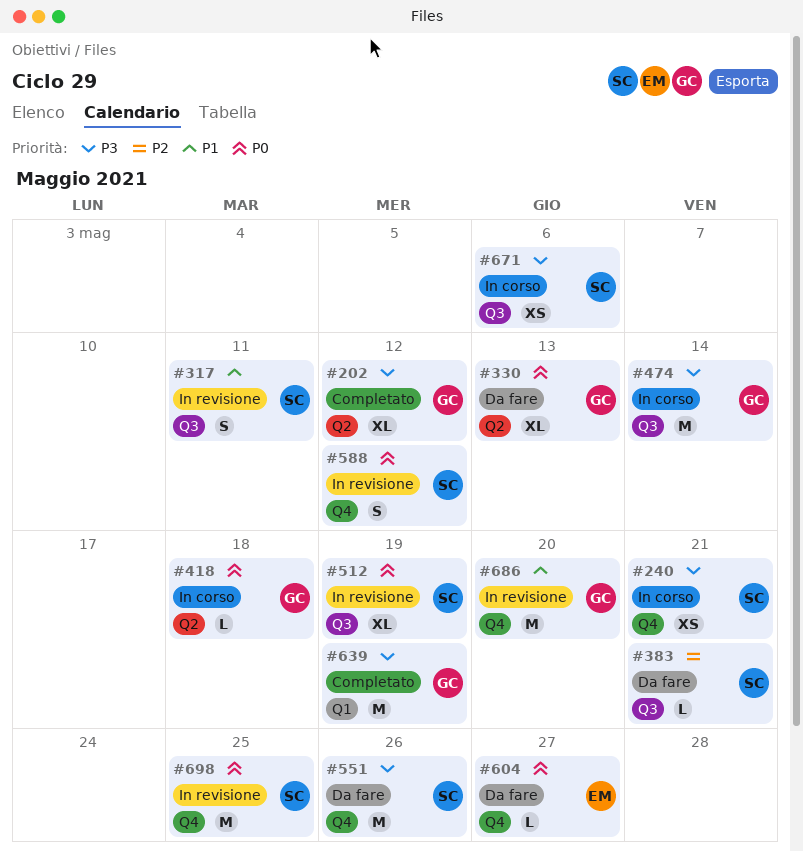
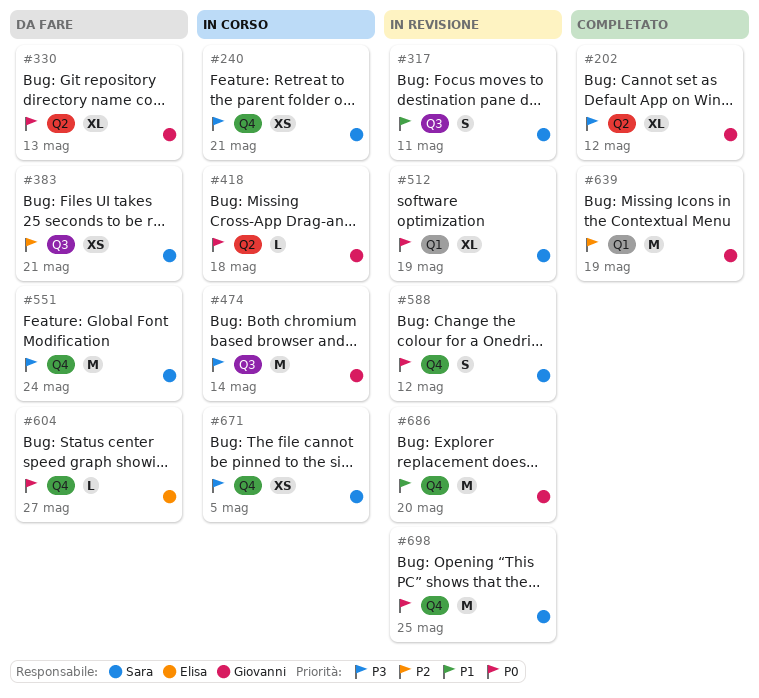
#383, estimate: L -> XS
#512, label: Q3 -> Q1
#551, due: May 26 -> May 24
#639, priority: P3 -> P2
#671, label: Q3 -> Q4
#671, due: May 6 -> May 5

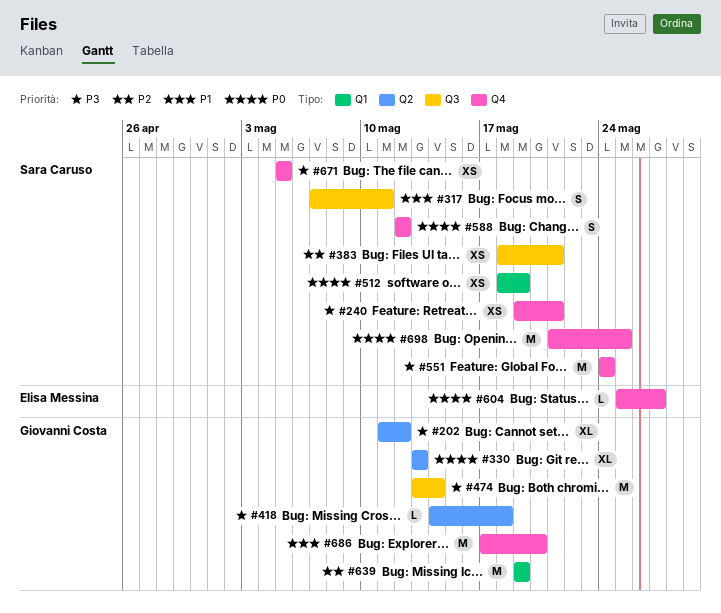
#418, priority: P0 -> P3
#512, estimate: XL -> XS

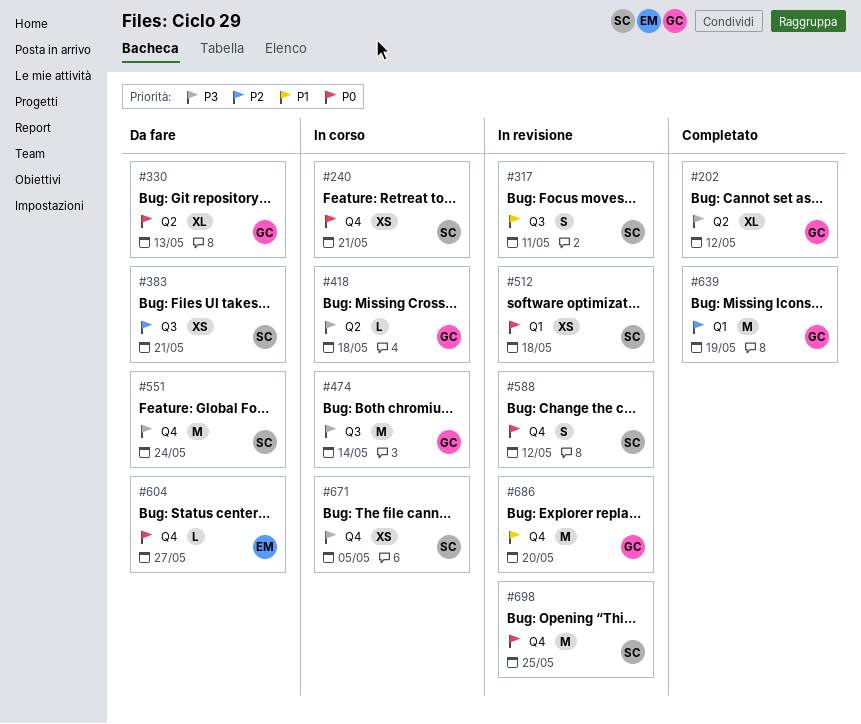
#240, priority: P3 -> P0
#512, due: May 19 -> May 18

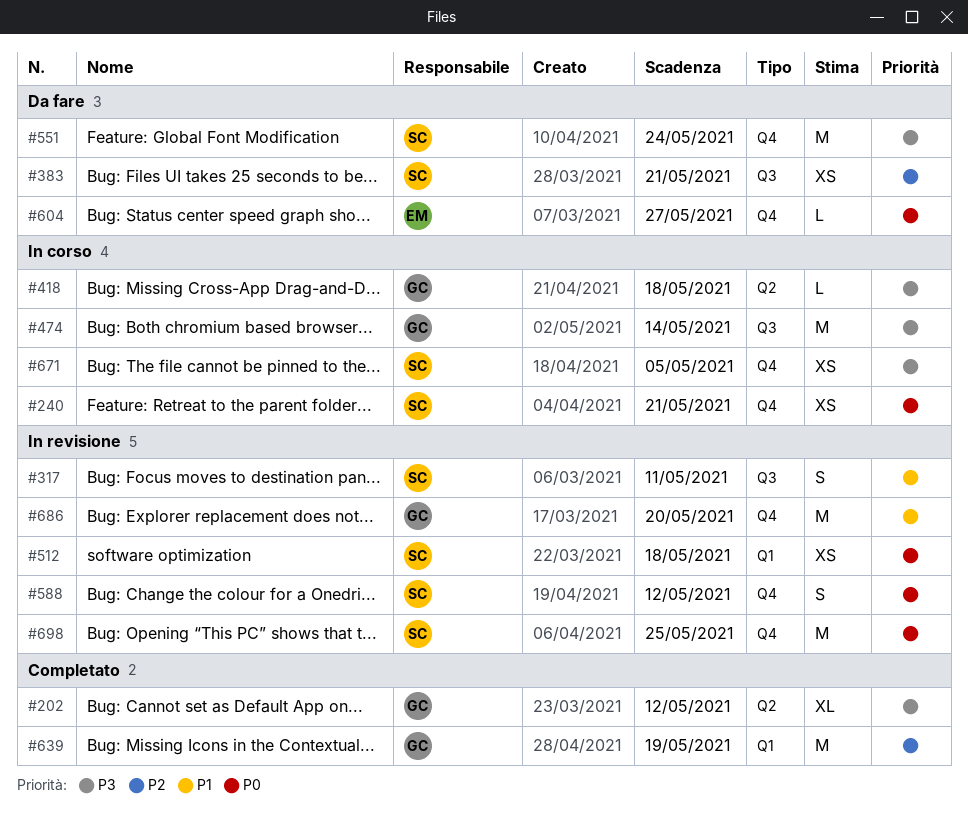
#330: present -> none

